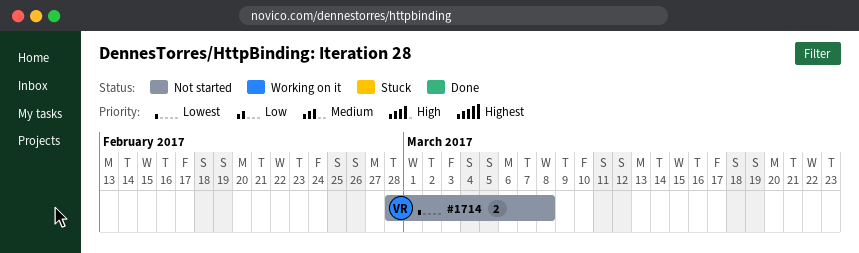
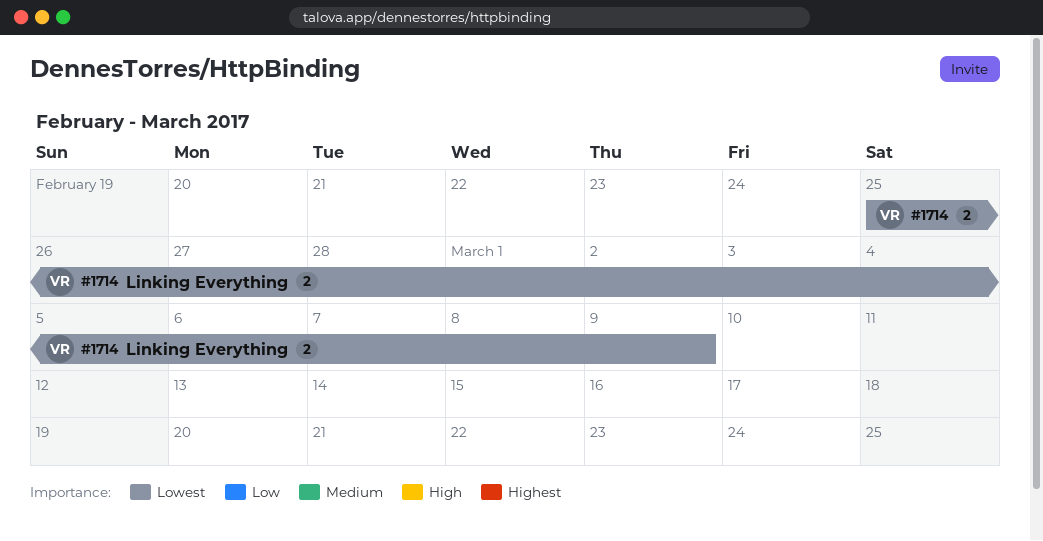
#1714, start: Feb 28 -> Feb 25
#1714, due: Mar 8 -> Mar 9

